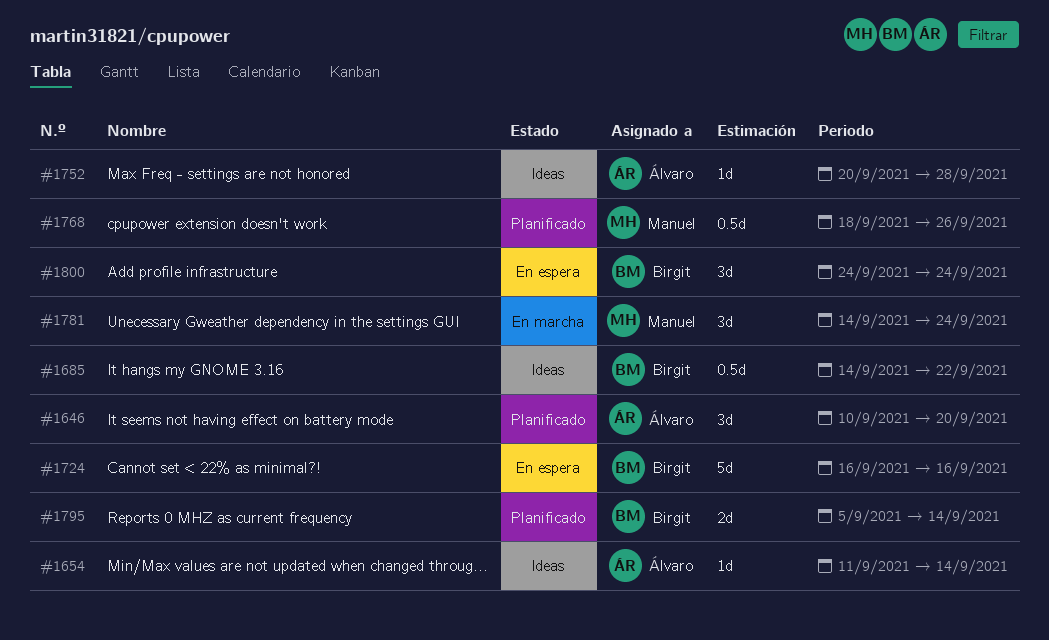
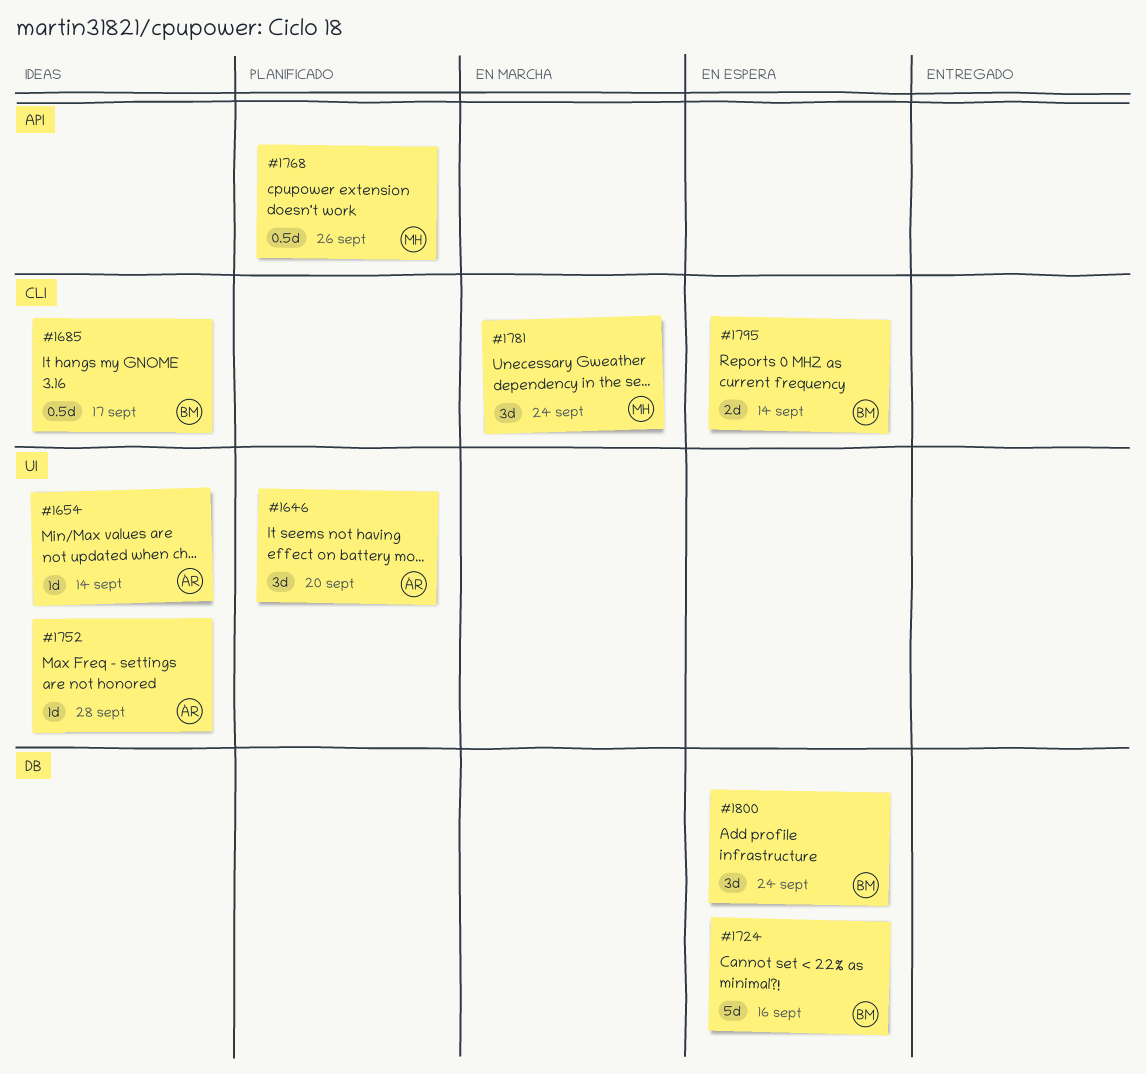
#1685, due: Sep 22 -> Sep 17
#1795, status: Planificado -> En espera

